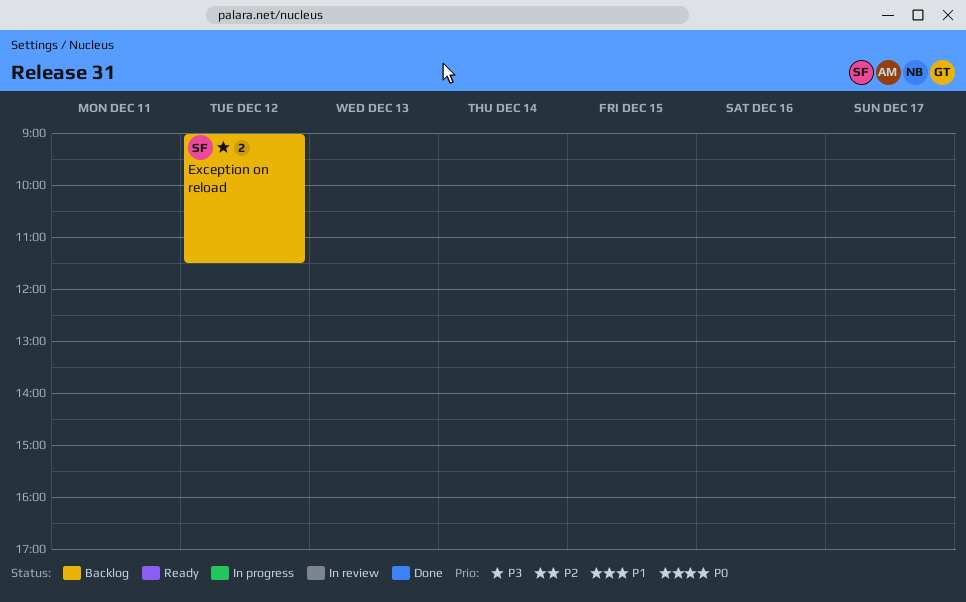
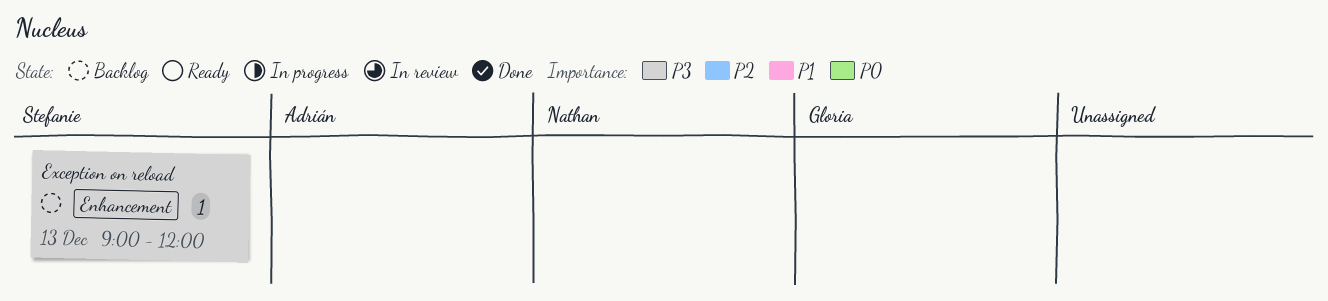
Exception on reload, estimate: 2 -> 1
Exception on reload, day: Dec 12 -> Dec 13
Exception on reload, ends: 11:30 -> 12:00

